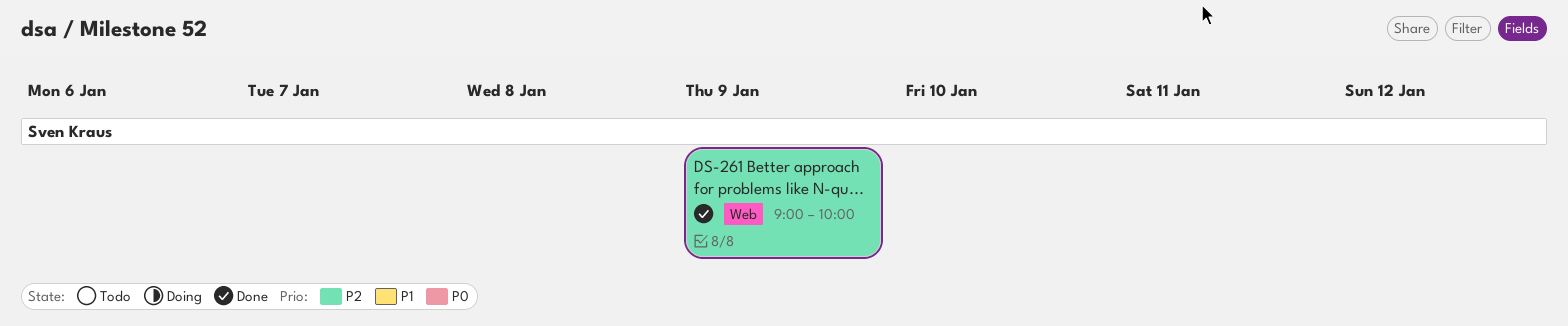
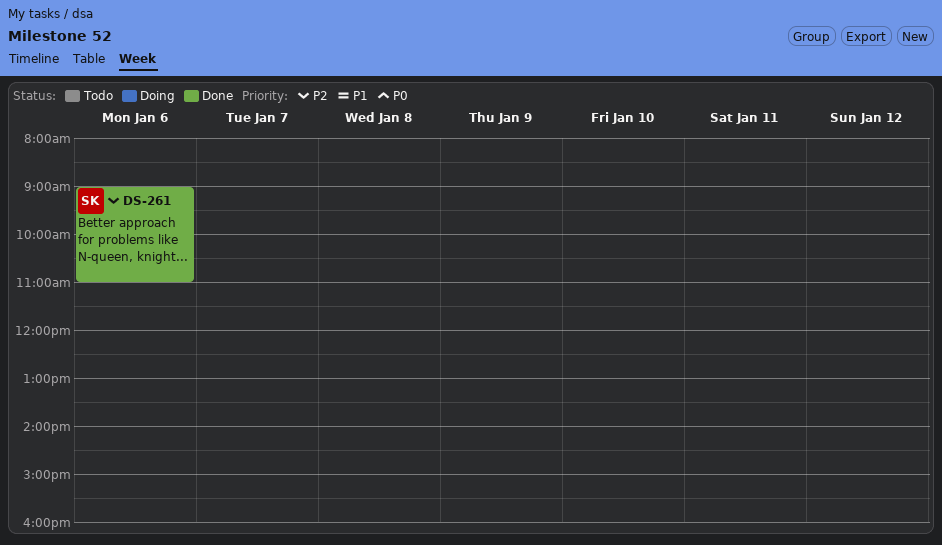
DS-261, day: Jan 9 -> Jan 6
DS-261, ends: 10:00 -> 11:00

